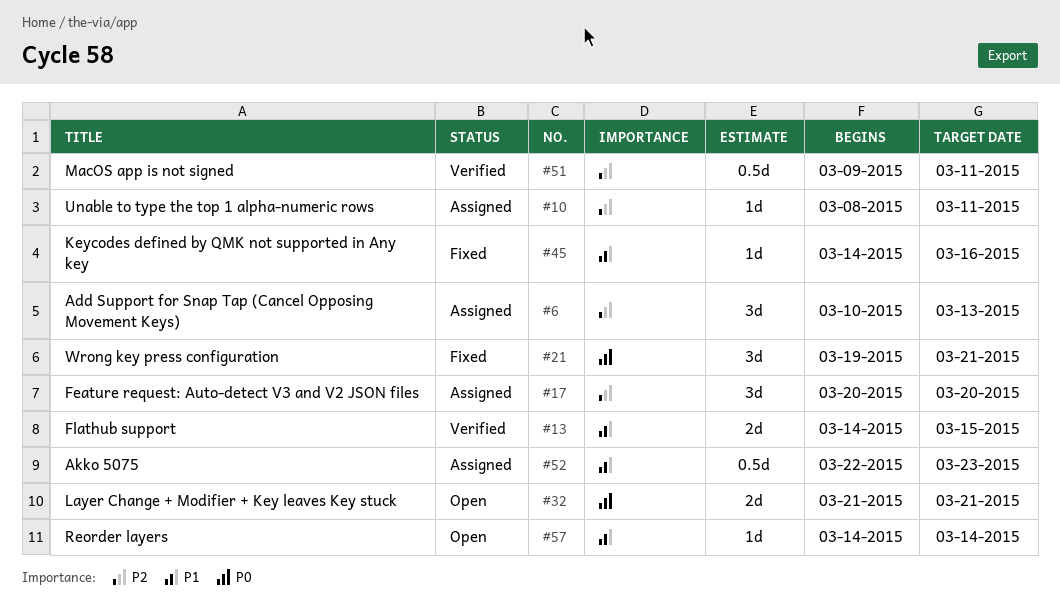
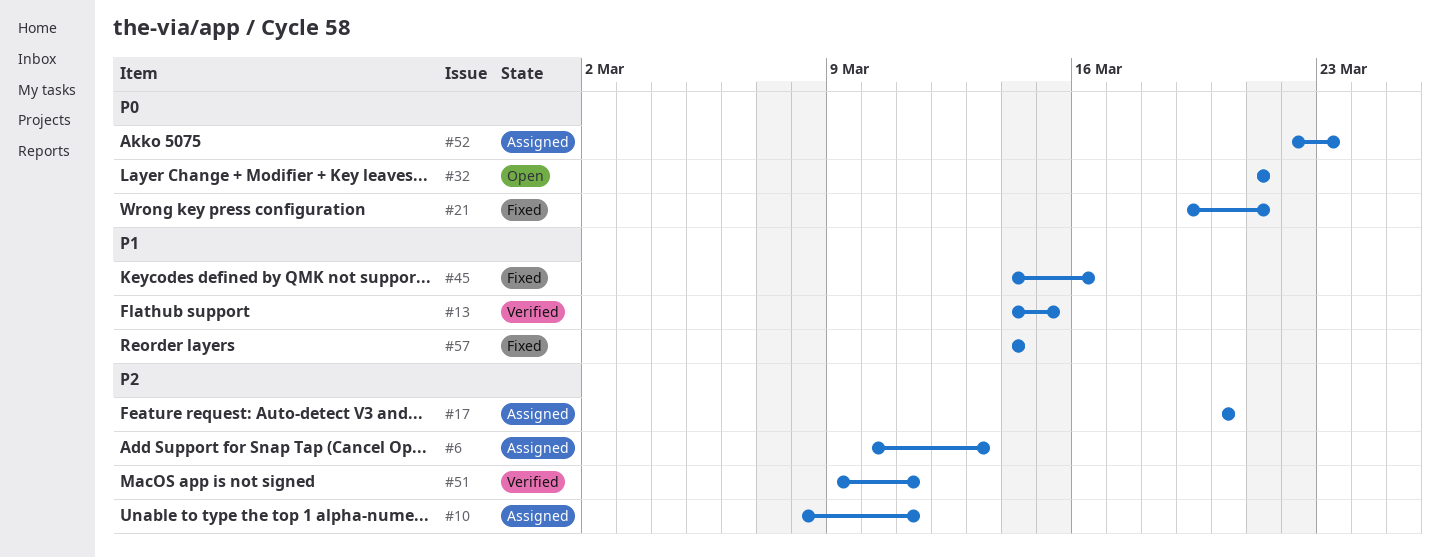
#52, priority: P1 -> P0
#57, status: Open -> Fixed

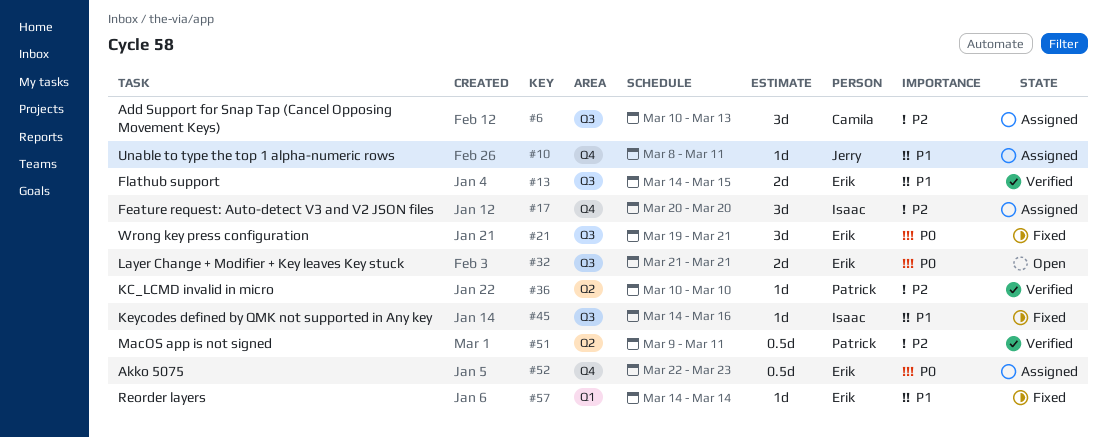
#10, priority: P2 -> P1
#36: none -> present

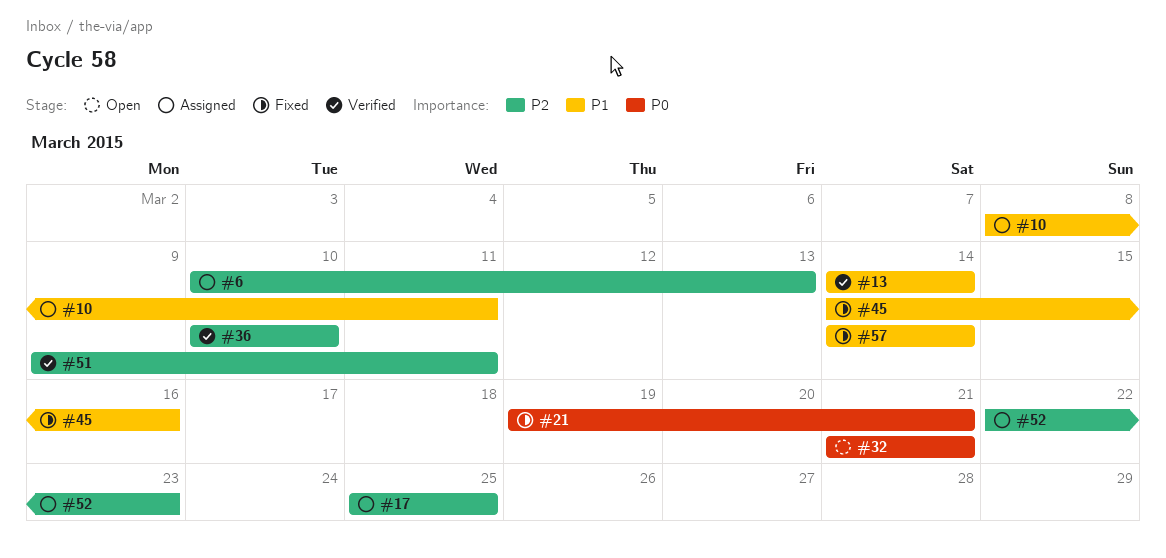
#13, due: Mar 15 -> Mar 14
#17, start: Mar 20 -> Mar 25
#17, due: Mar 20 -> Mar 25
#52, priority: P0 -> P2

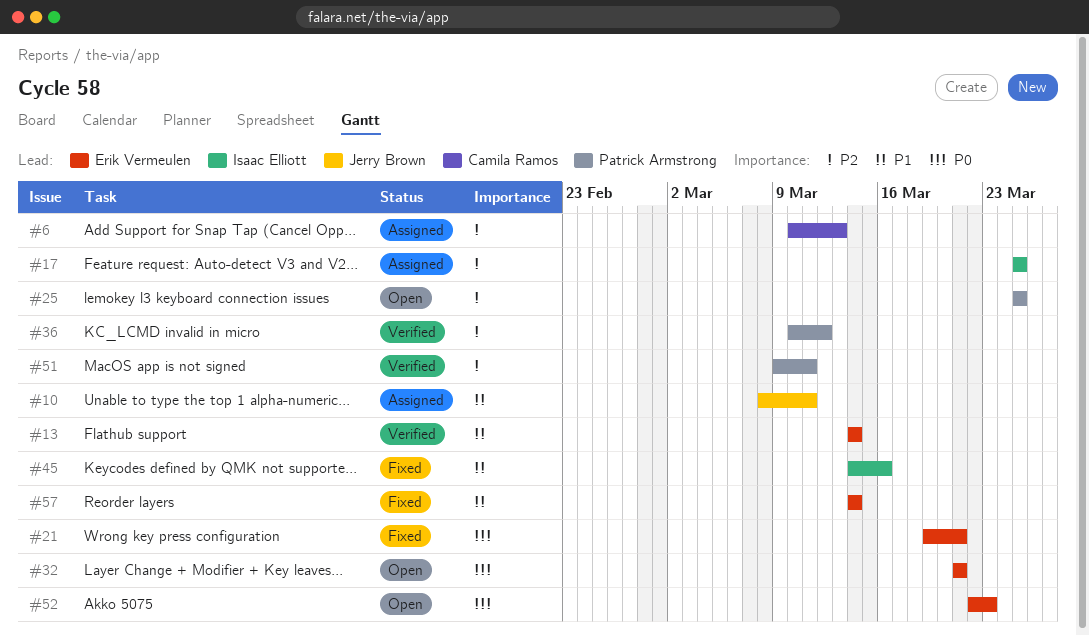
#25: none -> present
#36, due: Mar 10 -> Mar 12
#52, status: Assigned -> Open
#52, priority: P2 -> P0

